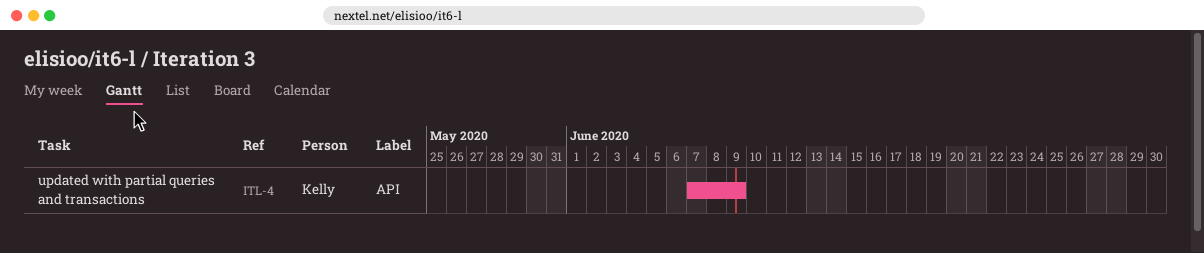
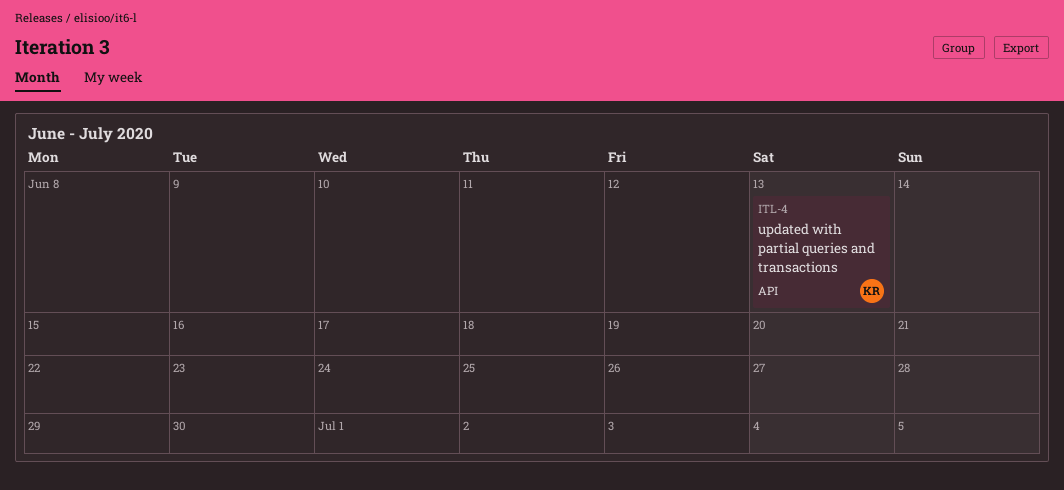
ITL-4, due: Jun 9 -> Jun 13

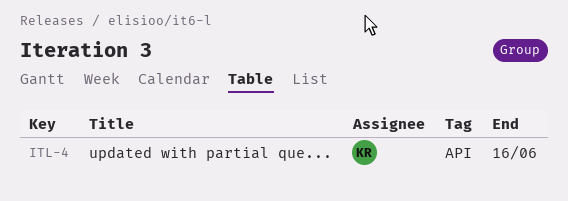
ITL-4, due: Jun 13 -> Jun 16

